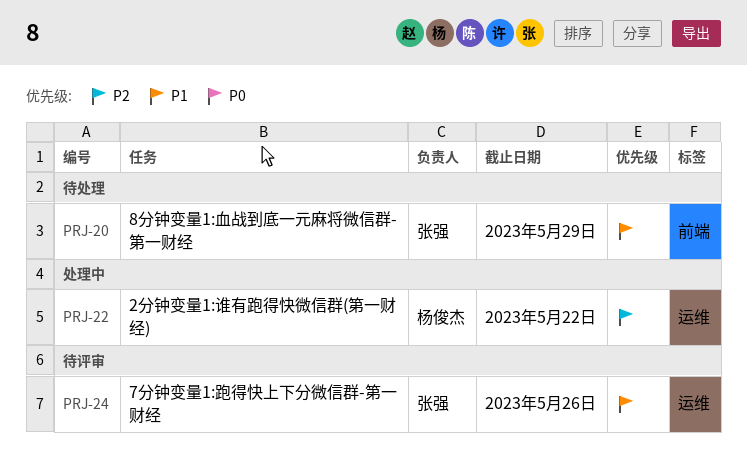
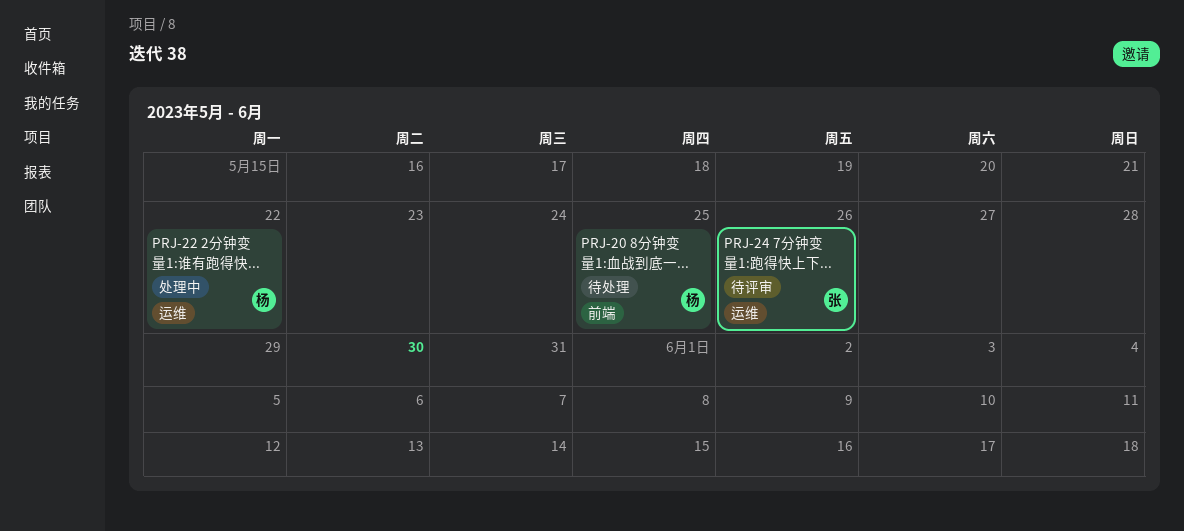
PRJ-20, owner: 张强 -> 杨俊杰
PRJ-20, due: May 29 -> May 25

